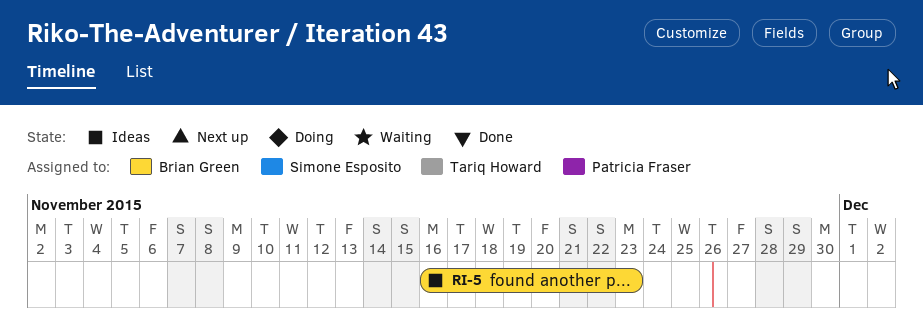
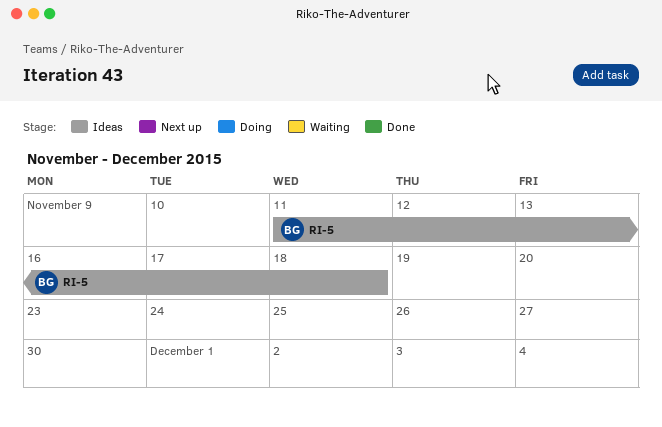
RI-5, start: Nov 16 -> Nov 11
RI-5, due: Nov 23 -> Nov 18

